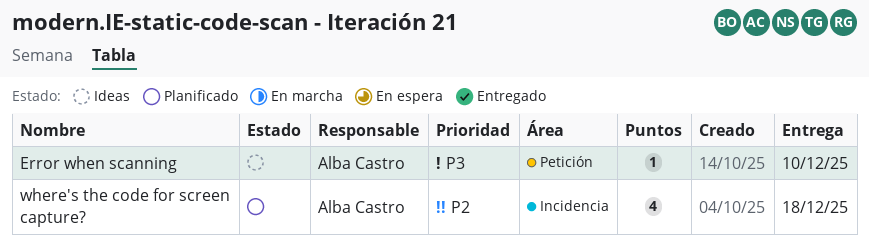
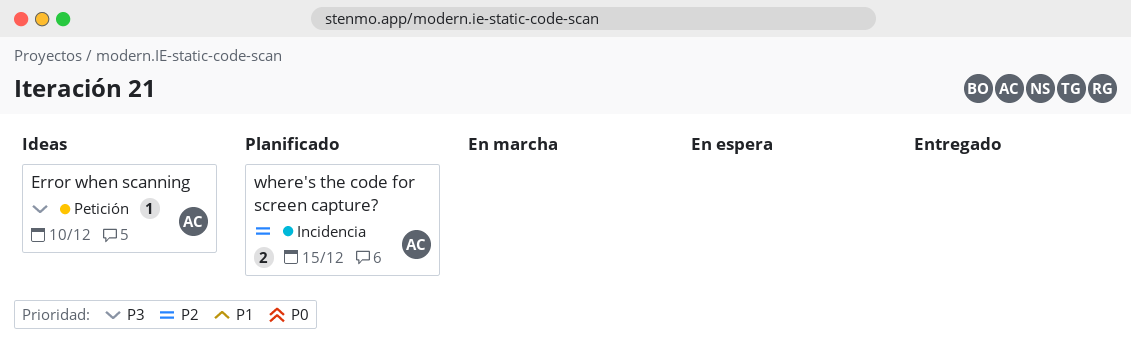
where's the code for screen capture?, estimate: 4 -> 2
where's the code for screen capture?, due: Dec 18 -> Dec 15

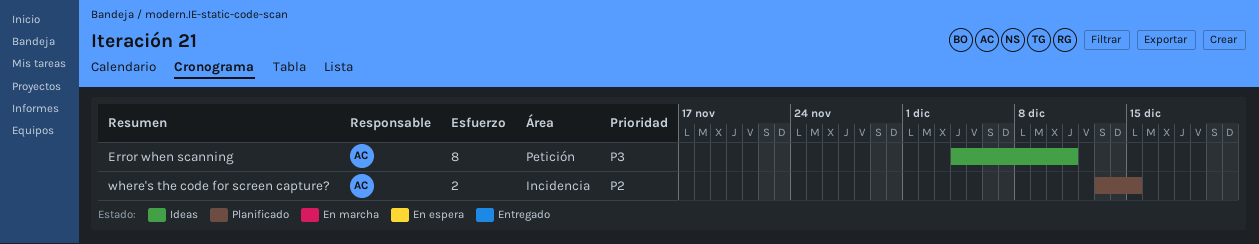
Error when scanning, estimate: 1 -> 8
Error when scanning, due: Dec 10 -> Dec 11

